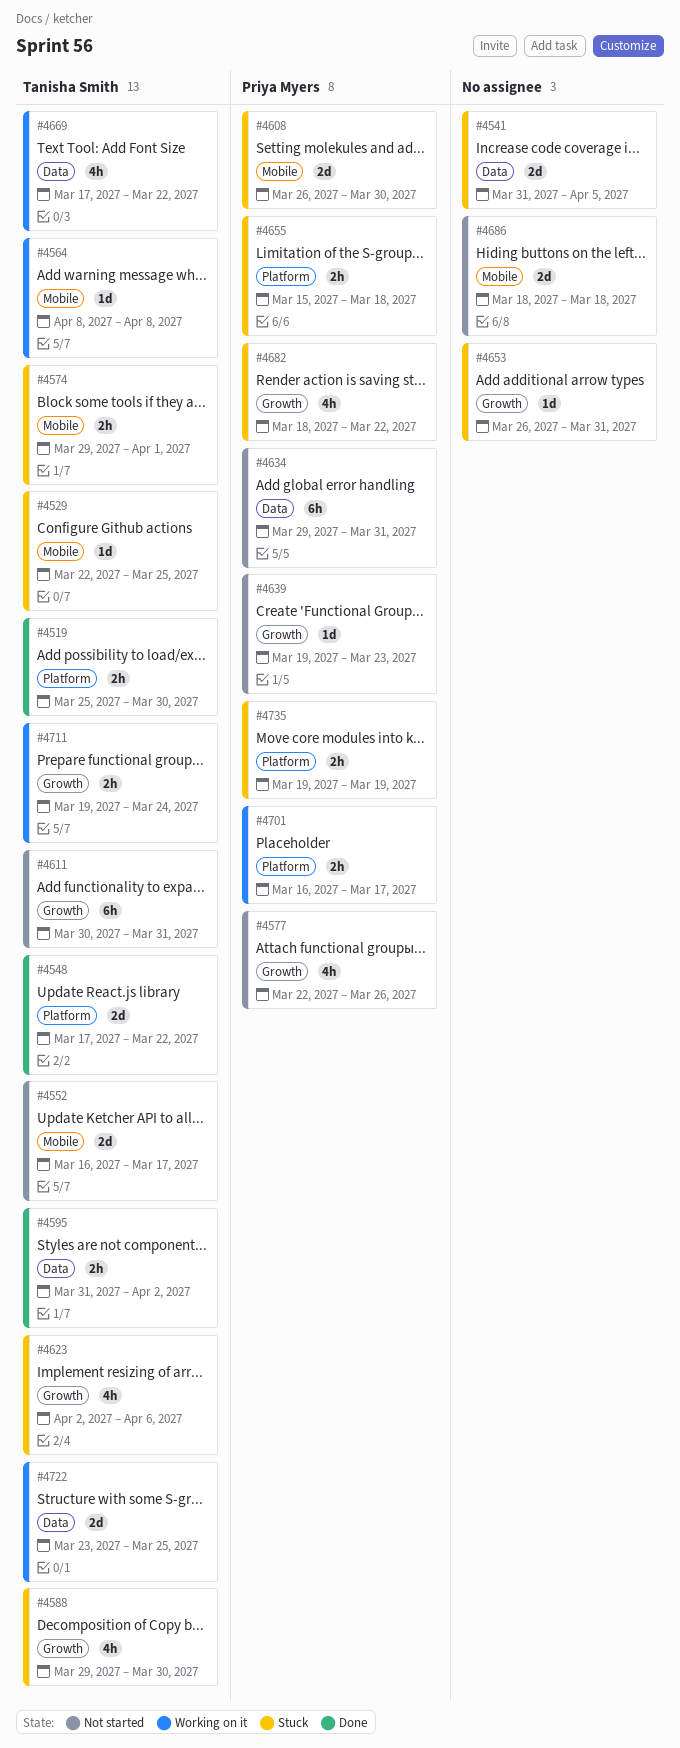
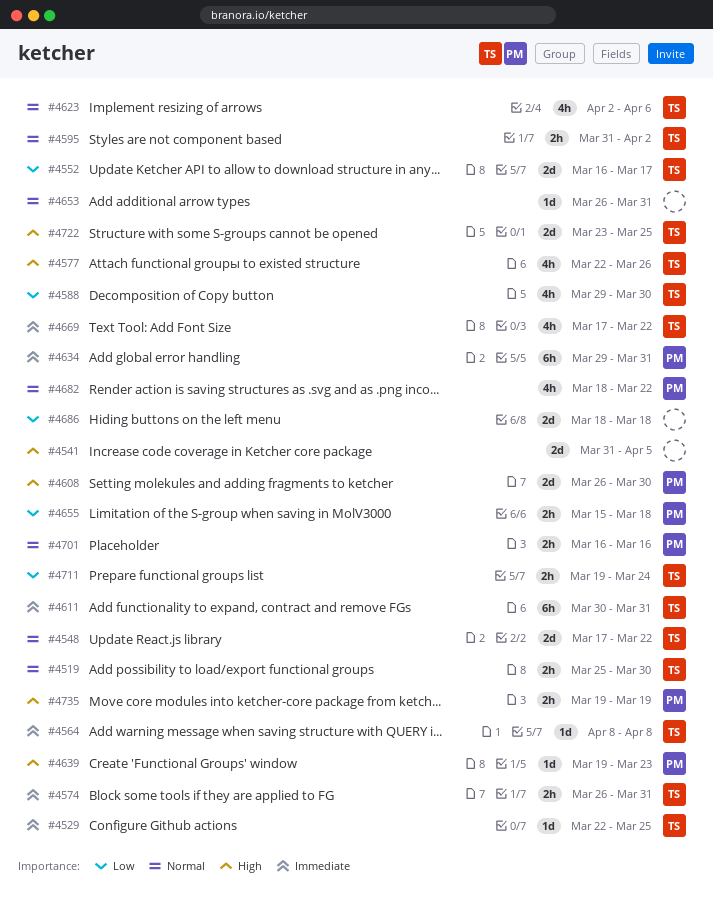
#4574, start: Mar 29 -> Mar 26
#4574, due: Apr 1 -> Mar 31
#4577, owner: Priya Myers -> Tanisha Smith
#4701, due: Mar 17 -> Mar 16

